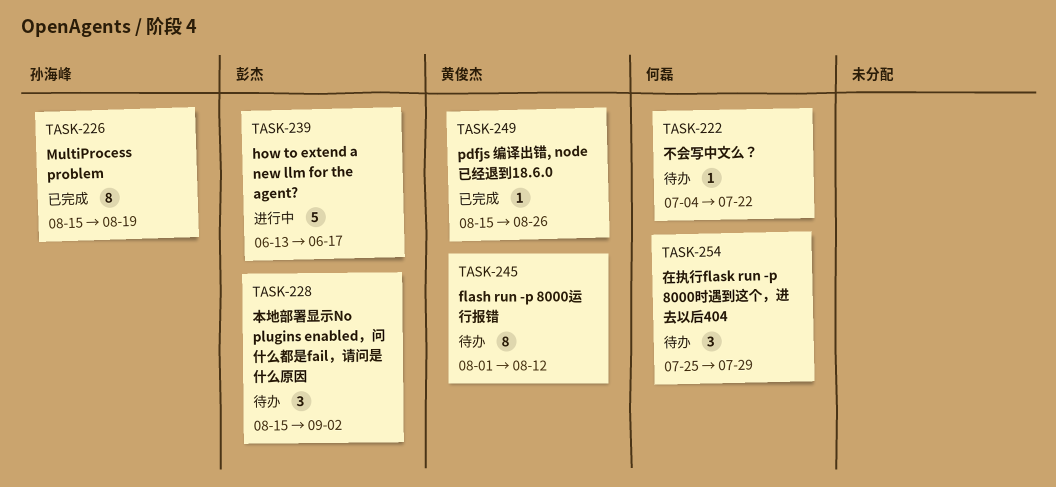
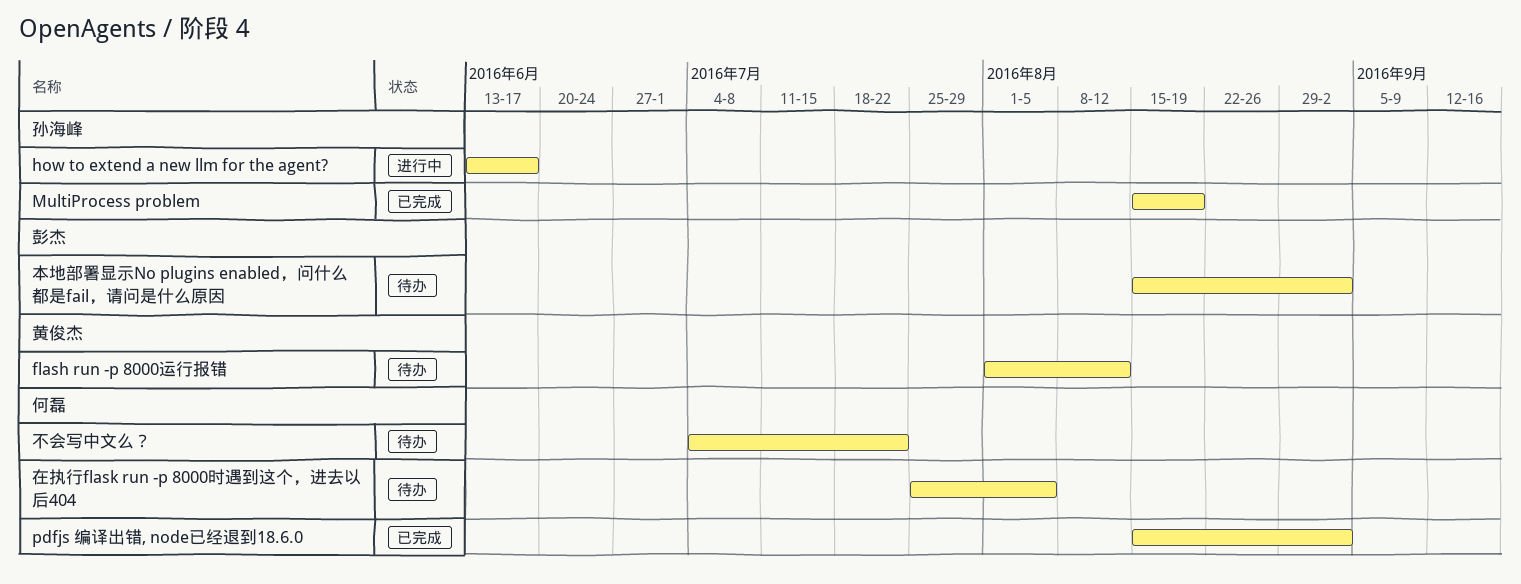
how to extend a new llm for the agent?, owner: 彭杰 -> 孙海峰
pdfjs 编译出错, node已经退到18.6.0, owner: 黄俊杰 -> 何磊
pdfjs 编译出错, node已经退到18.6.0, due: Aug 26 -> Sep 2
在执行flask run -p 8000时遇到这个，进去以后404, due: Jul 29 -> Aug 5

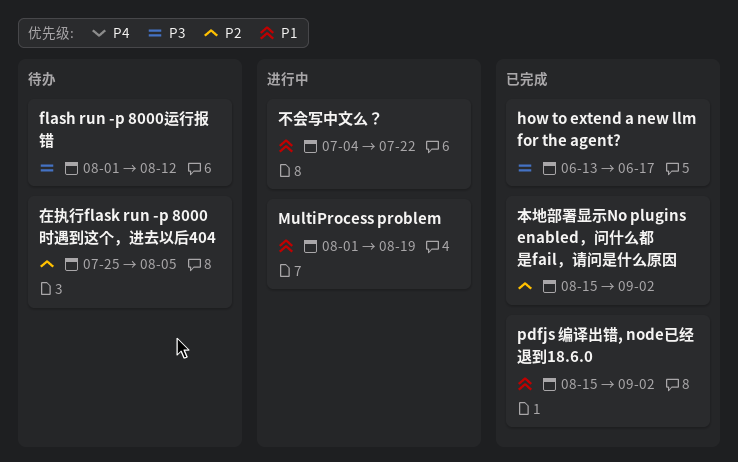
how to extend a new llm for the agent?, status: 进行中 -> 已完成
MultiProcess problem, status: 已完成 -> 进行中
MultiProcess problem, start: Aug 15 -> Aug 1
不会写中文么？, status: 待办 -> 进行中
本地部署显示No plugins enabled，问什么都是fail，请问是什么原因, status: 待办 -> 已完成

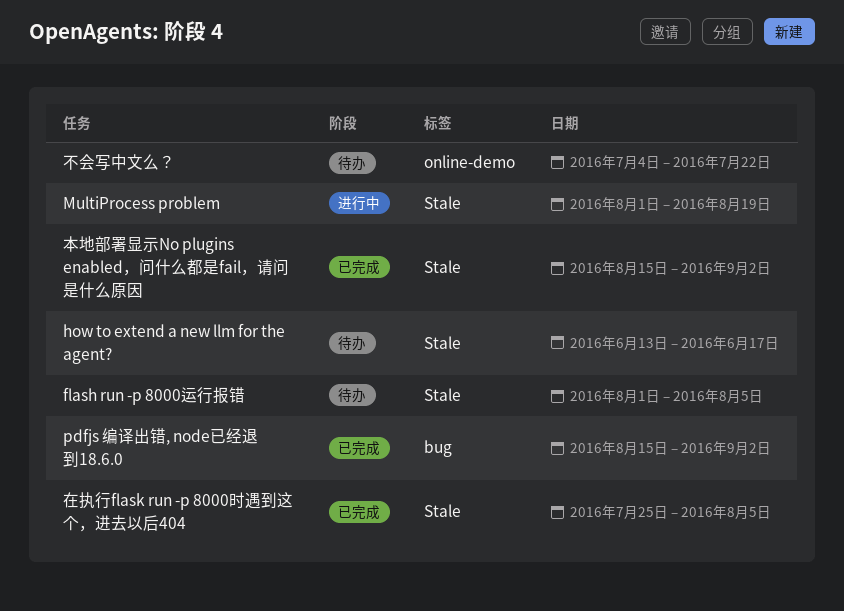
flash run -p 8000运行报错, due: Aug 12 -> Aug 5
how to extend a new llm for the agent?, status: 已完成 -> 待办
不会写中文么？, status: 进行中 -> 待办
在执行flask run -p 8000时遇到这个，进去以后404, status: 待办 -> 已完成

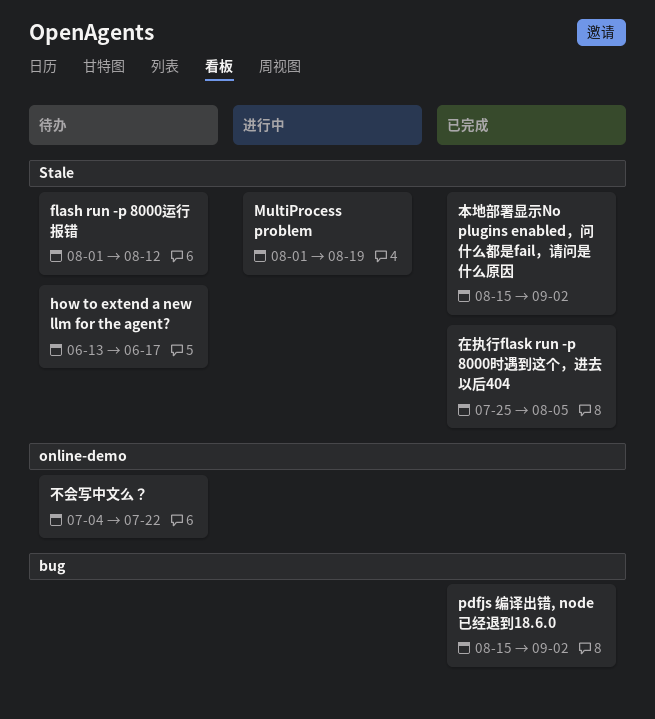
flash run -p 8000运行报错, due: Aug 5 -> Aug 12

